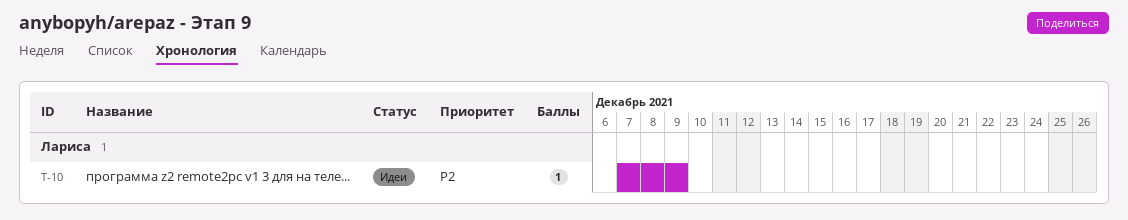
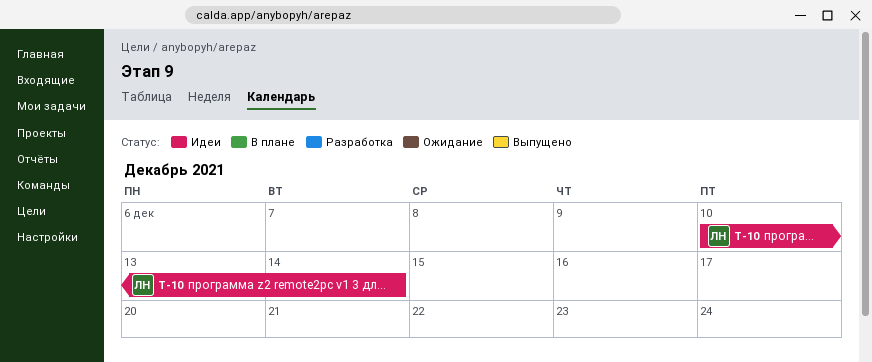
T-10, start: Dec 7 -> Dec 10
T-10, due: Dec 9 -> Dec 14

